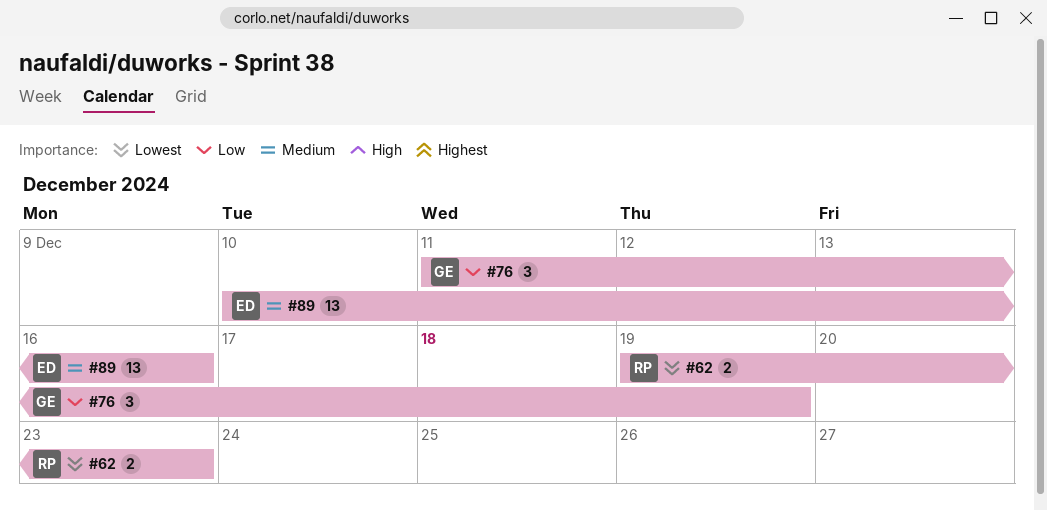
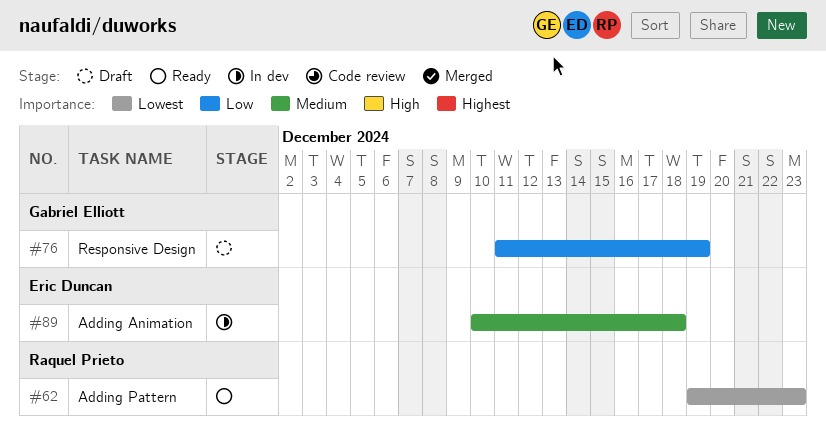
#89, due: Dec 16 -> Dec 18

